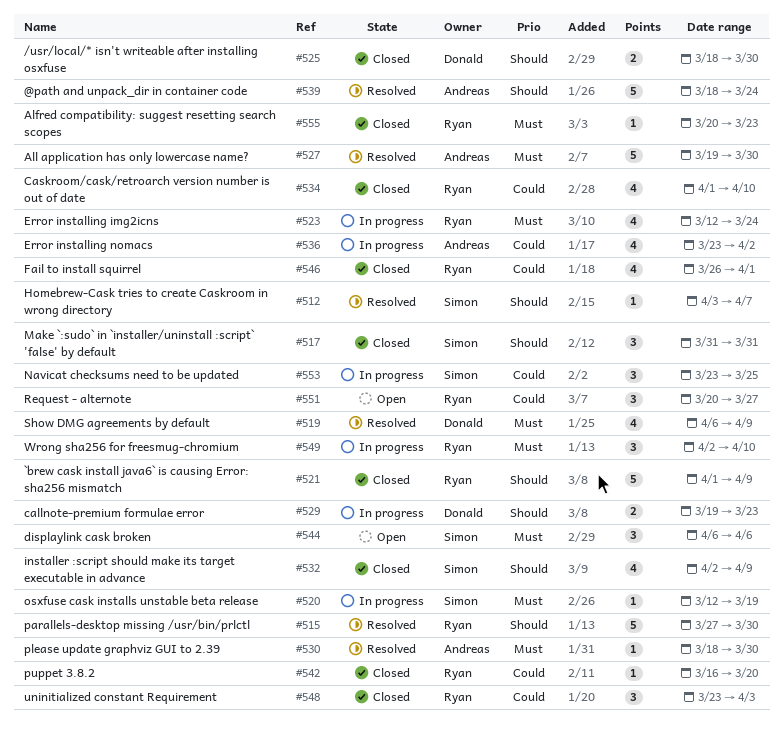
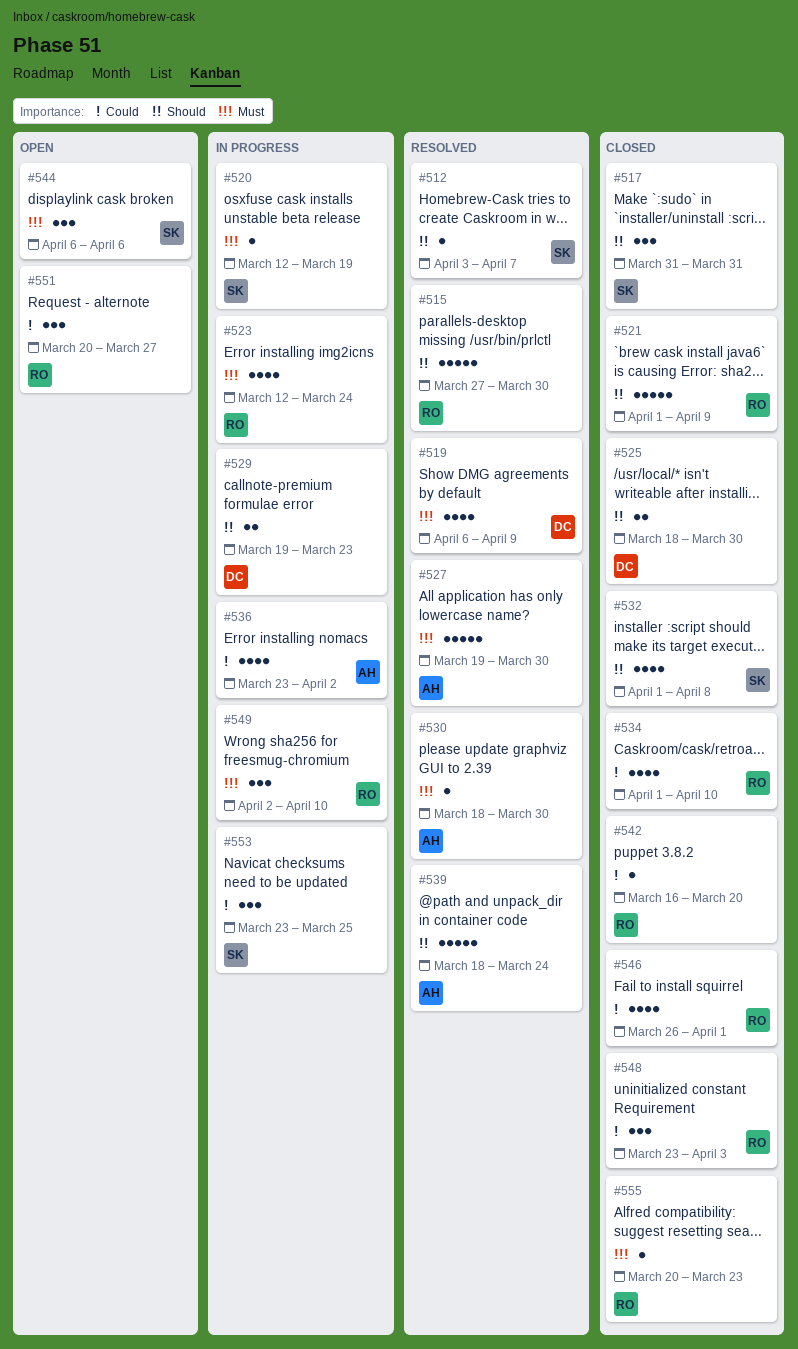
#532, start: Apr 2 -> Apr 1
#532, due: Apr 9 -> Apr 8

